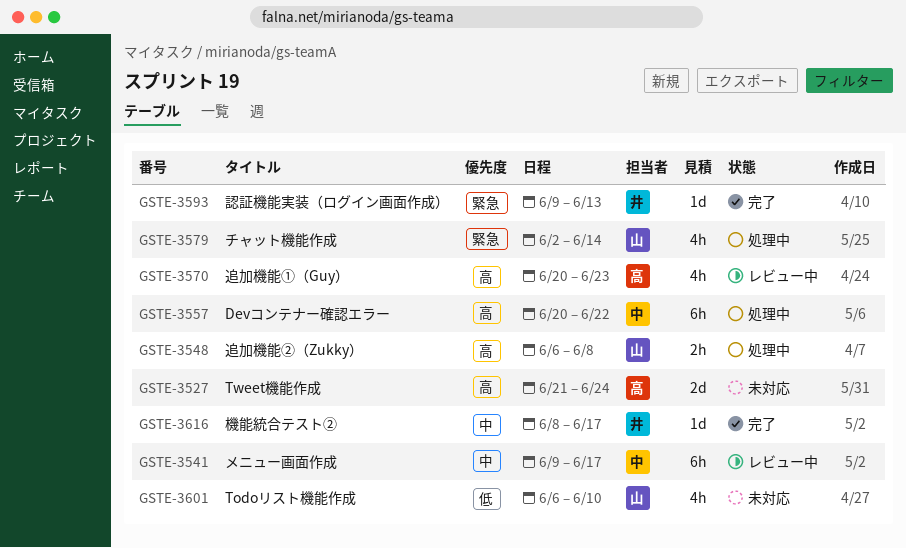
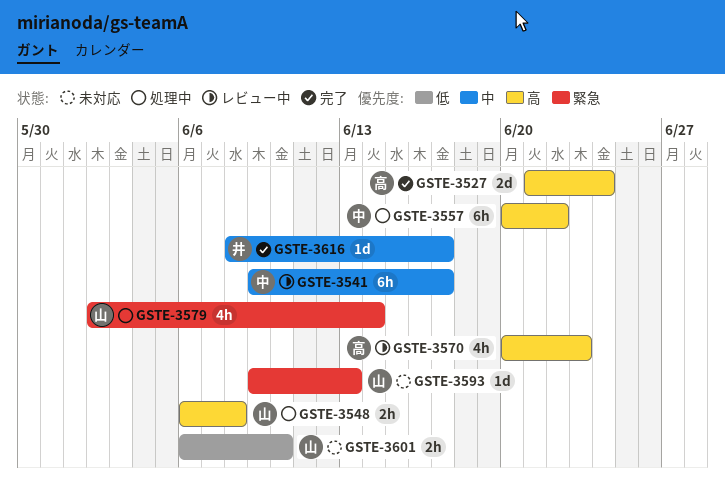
GSTE-3527, status: 未対応 -> 完了
GSTE-3593, status: 完了 -> 未対応
GSTE-3593, owner: 井 -> 山
GSTE-3601, estimate: 4h -> 2h

